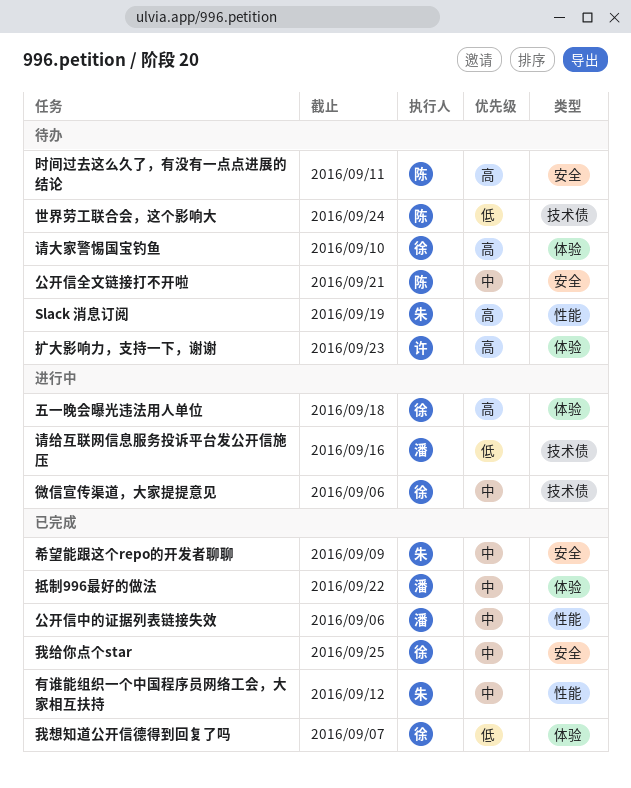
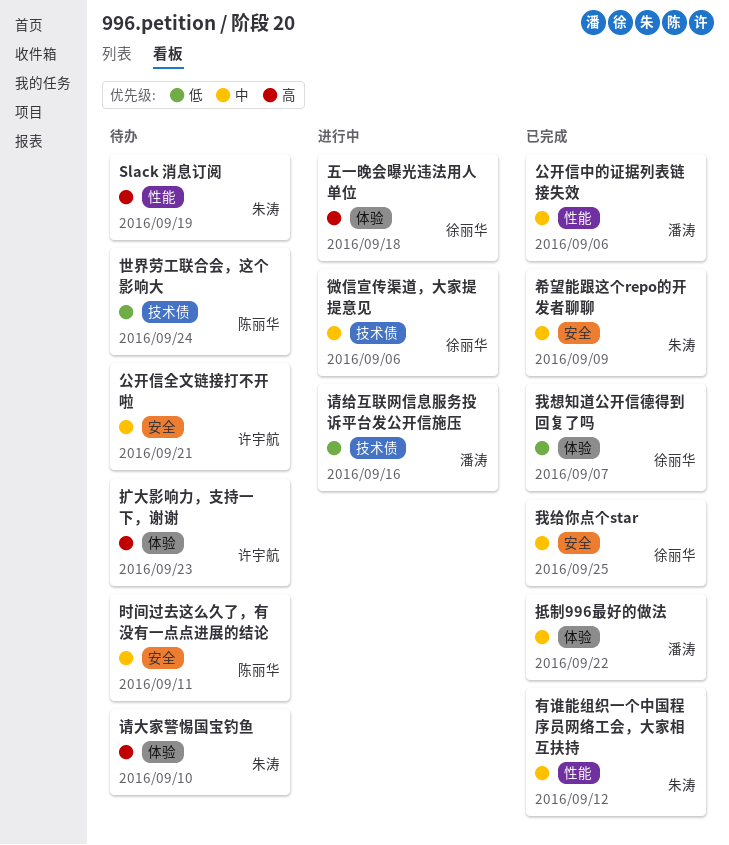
公开信全文链接打不开啦, owner: 陈丽华 -> 许宇航
时间过去这么久了，有没有一点点进展的结论, priority: 高 -> 中
请大家警惕国宝钓鱼, owner: 徐丽华 -> 朱涛

